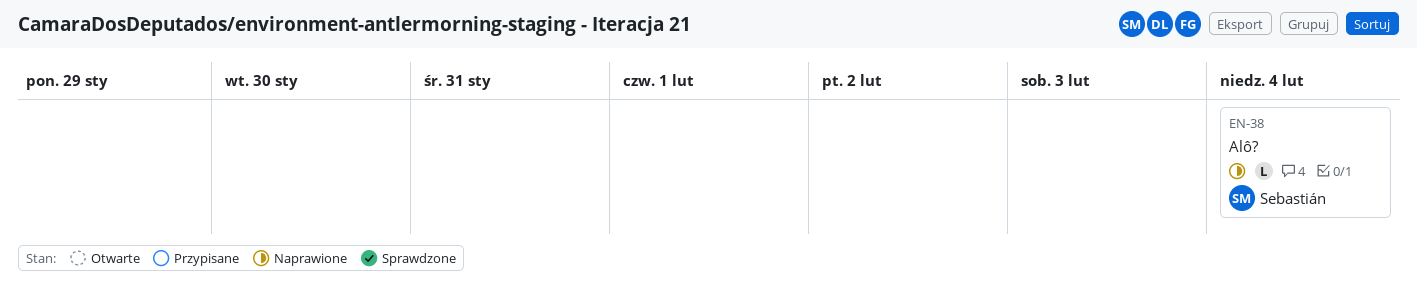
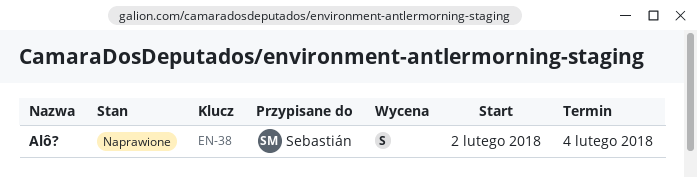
EN-38, estimate: L -> S

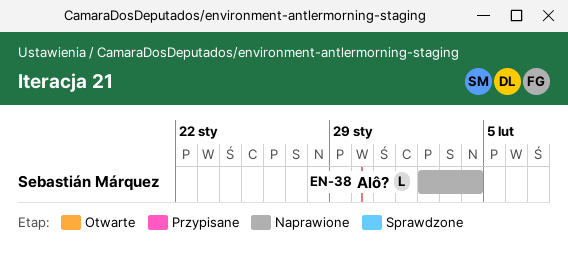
EN-38, estimate: S -> L

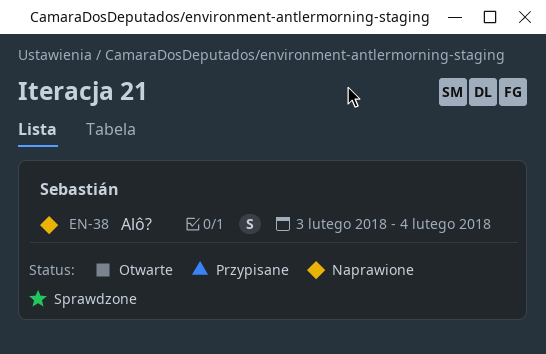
EN-38, estimate: L -> S
EN-38, start: Feb 2 -> Feb 3

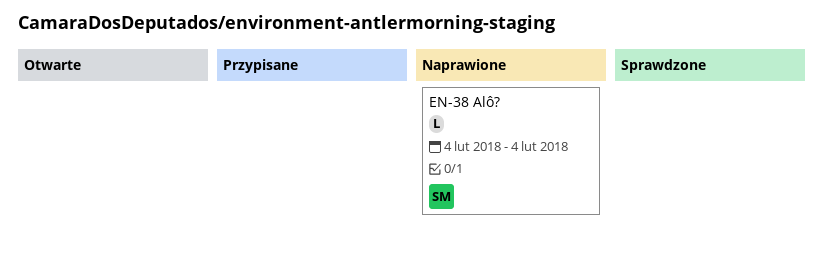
EN-38, estimate: S -> L
EN-38, start: Feb 3 -> Feb 4

